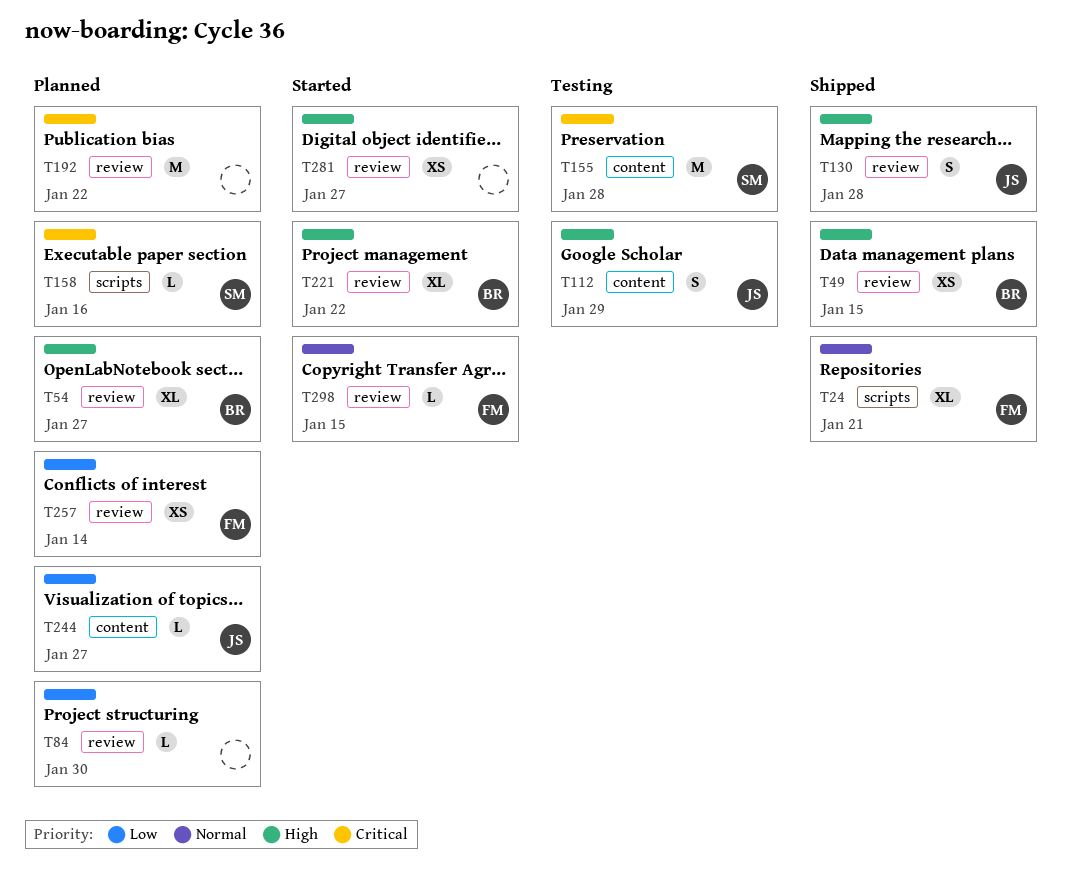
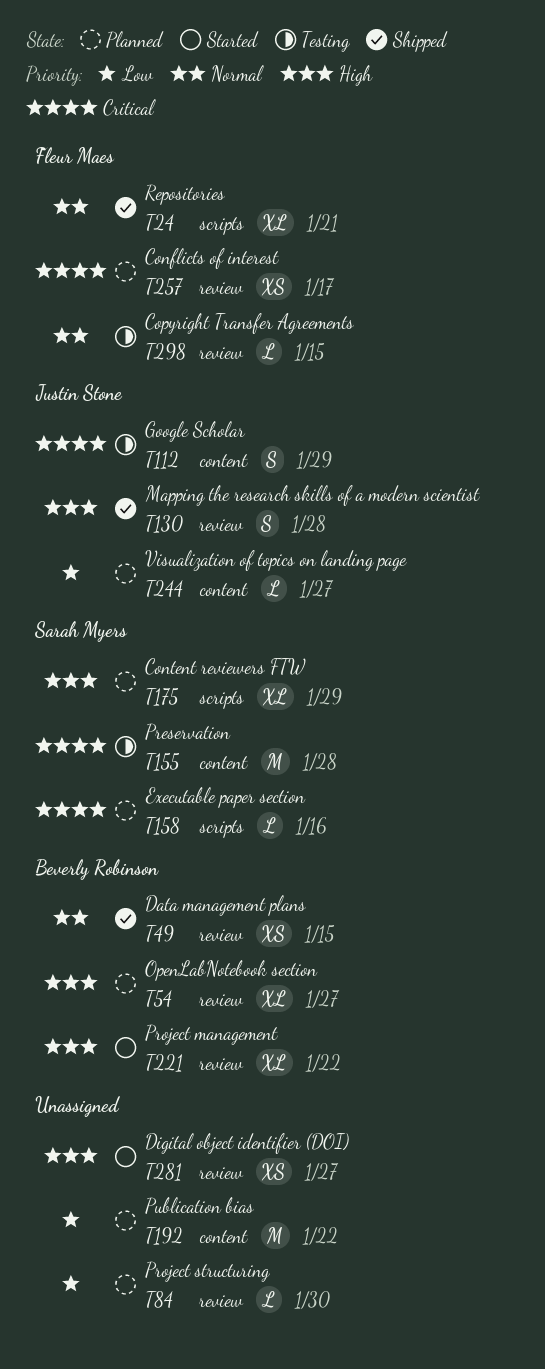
T49, priority: High -> Normal
T112, priority: High -> Critical
T175: none -> present
T192, priority: Critical -> Low
T192, label: review -> content
T257, priority: Low -> Critical
T257, due: Jan 14 -> Jan 17
T298, status: Started -> Testing

